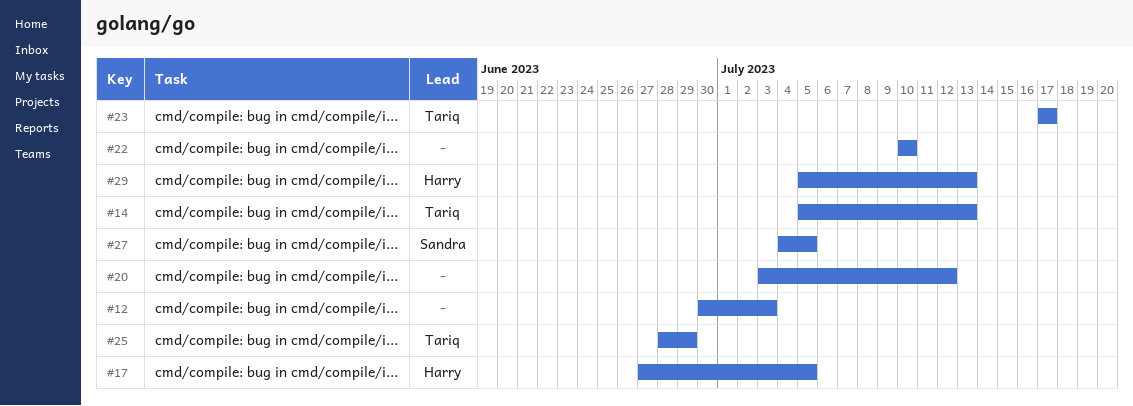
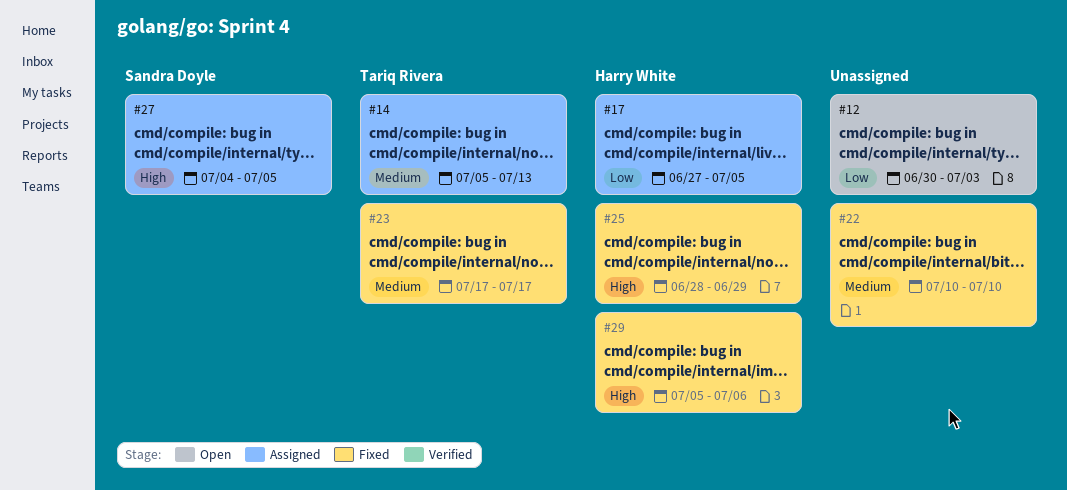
#20: present -> none
#25, owner: Tariq Rivera -> Harry White
#29, due: Jul 13 -> Jul 6

